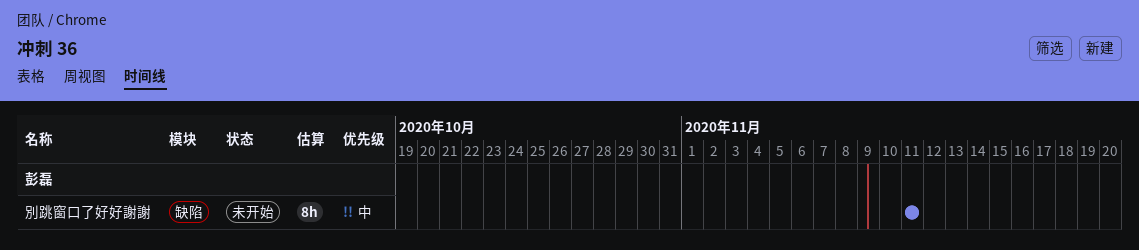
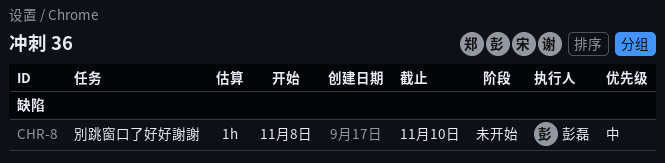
別跳窗口了好好謝謝, estimate: 8h -> 1h
別跳窗口了好好謝謝, start: Nov 11 -> Nov 8
別跳窗口了好好謝謝, due: Nov 11 -> Nov 10

